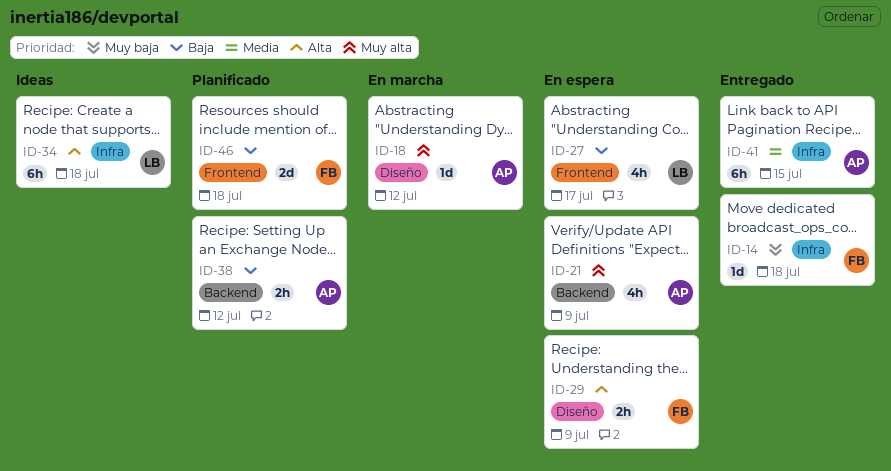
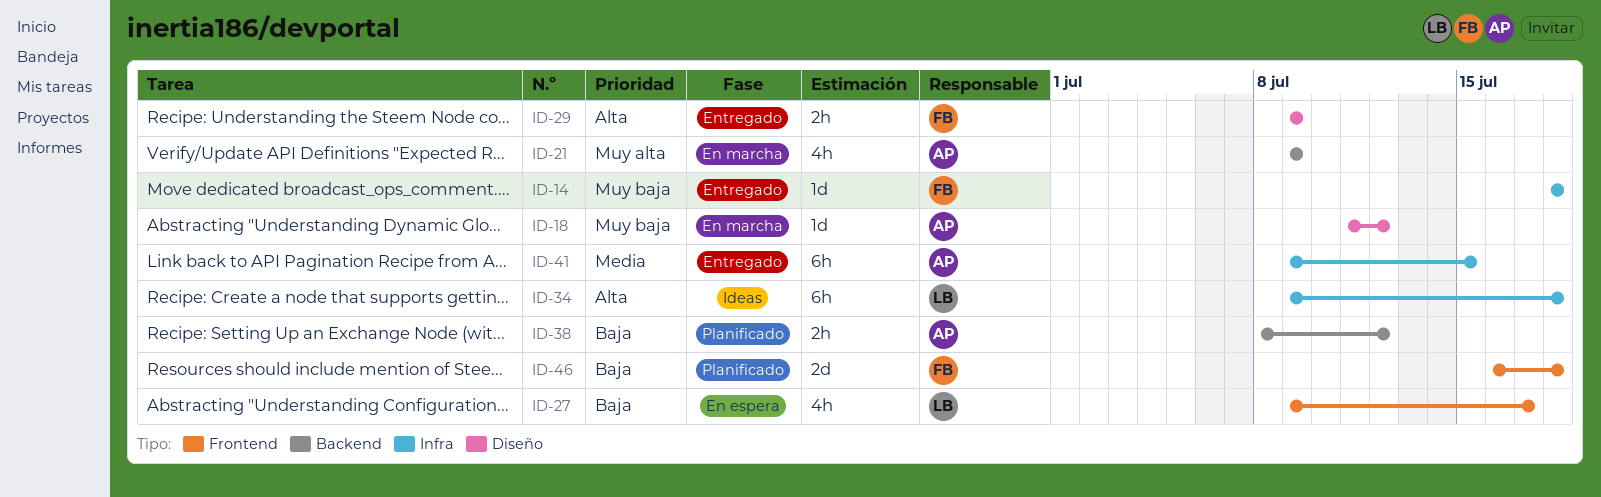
ID-18, priority: Muy alta -> Muy baja
ID-21, status: En espera -> En marcha
ID-29, status: En espera -> Entregado

